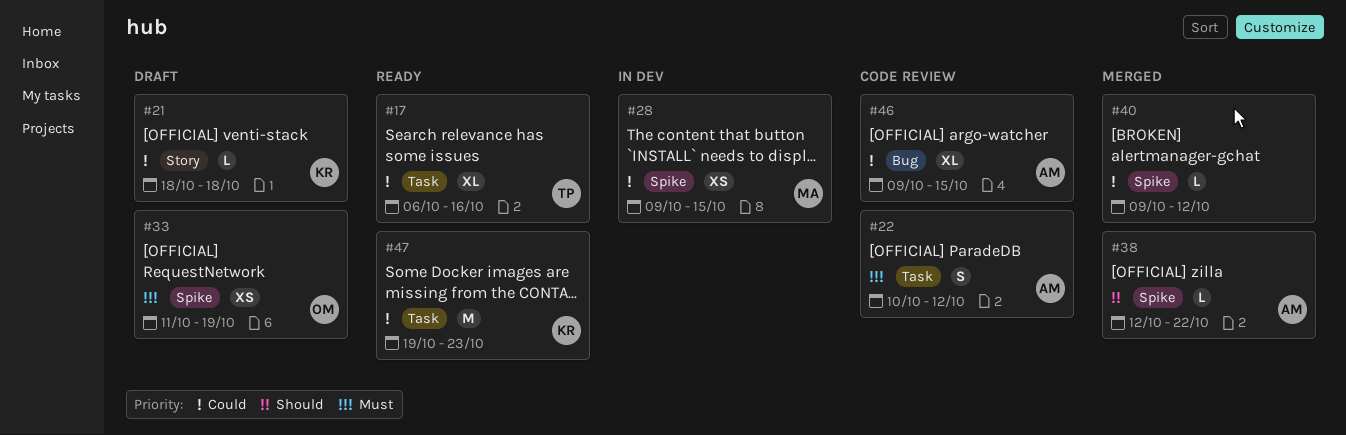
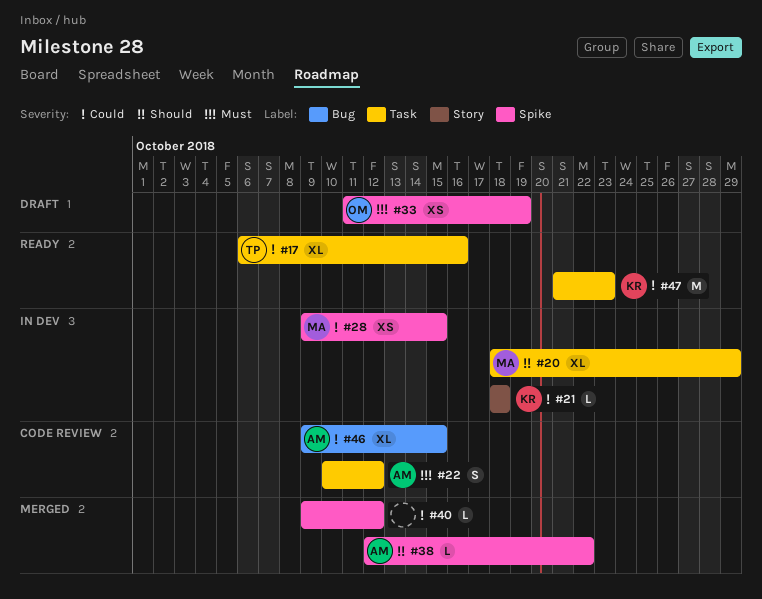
#20: none -> present
#21, status: Draft -> In dev
#47, start: Oct 19 -> Oct 21

